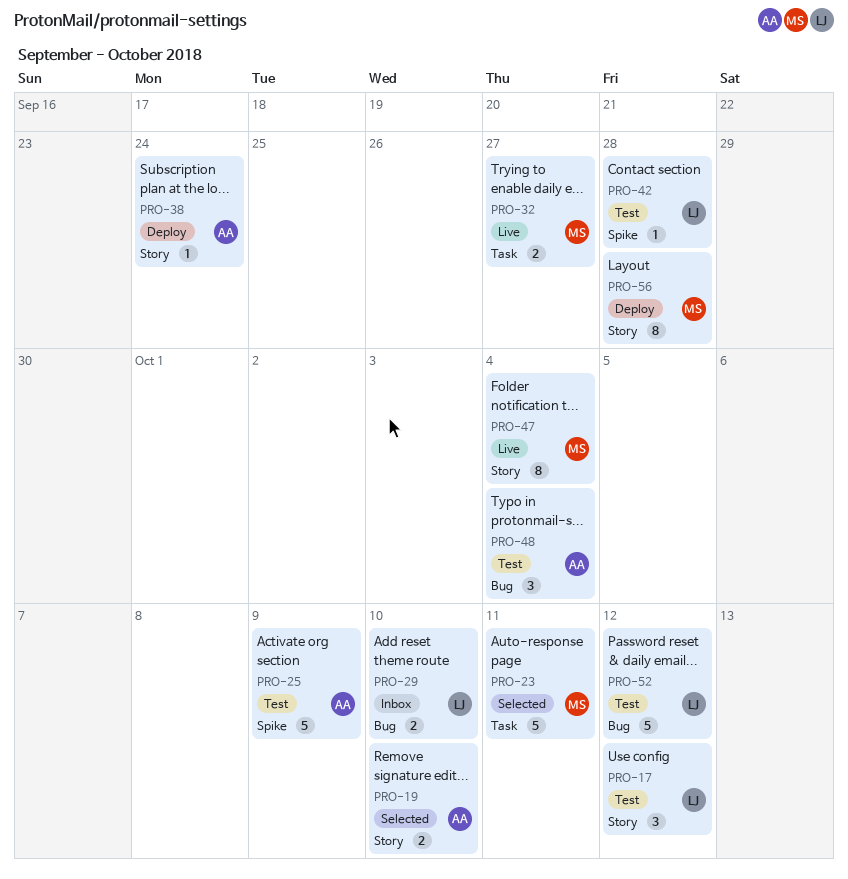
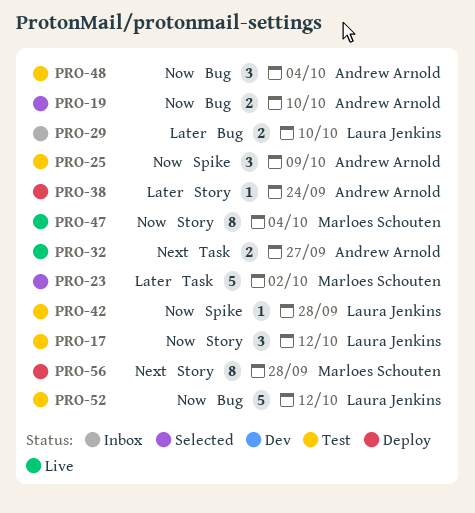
PRO-19, label: Story -> Bug
PRO-23, due: Oct 11 -> Oct 2
PRO-25, estimate: 5 -> 3
PRO-32, owner: Marloes Schouten -> Andrew Arnold

